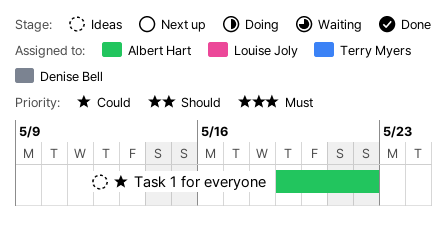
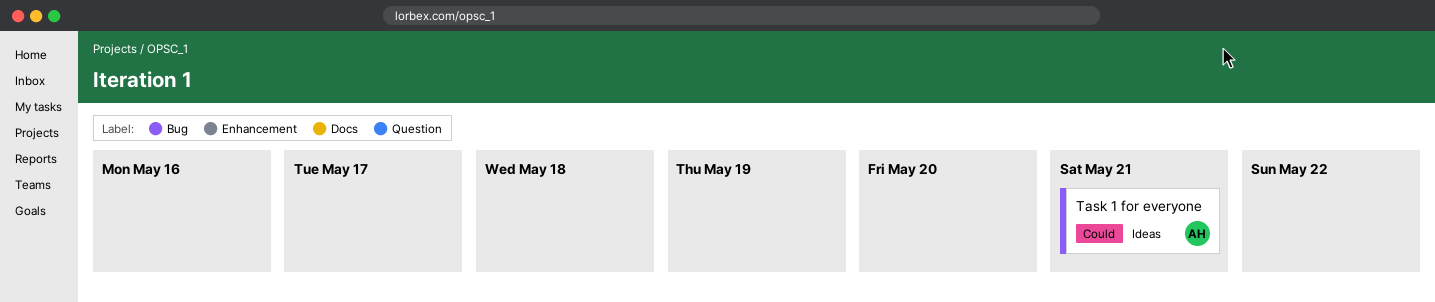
Task 1 for everyone, due: May 22 -> May 21

